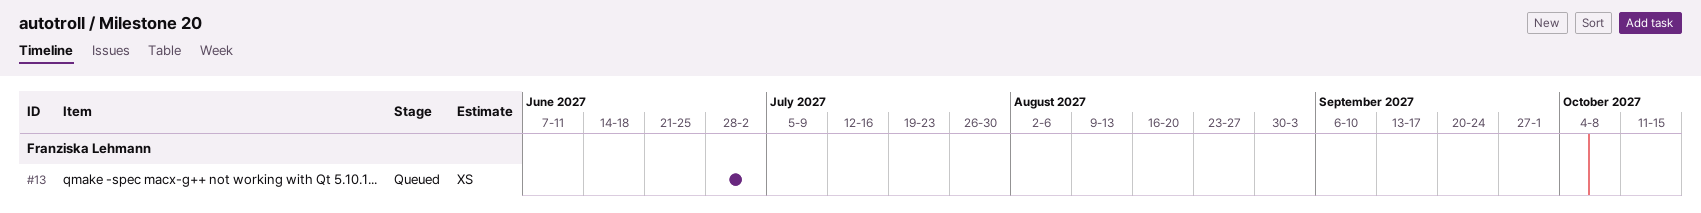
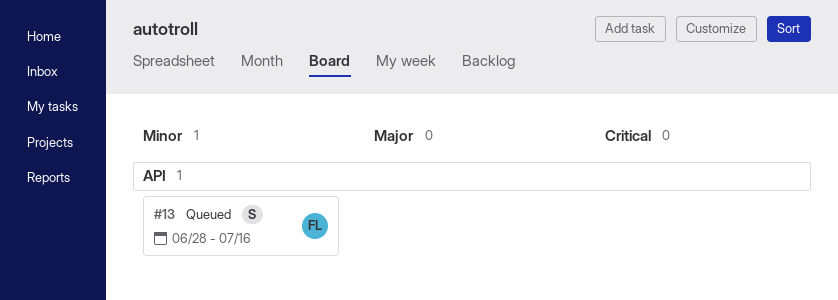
#13, estimate: XS -> S
#13, due: Jul 2 -> Jul 16

